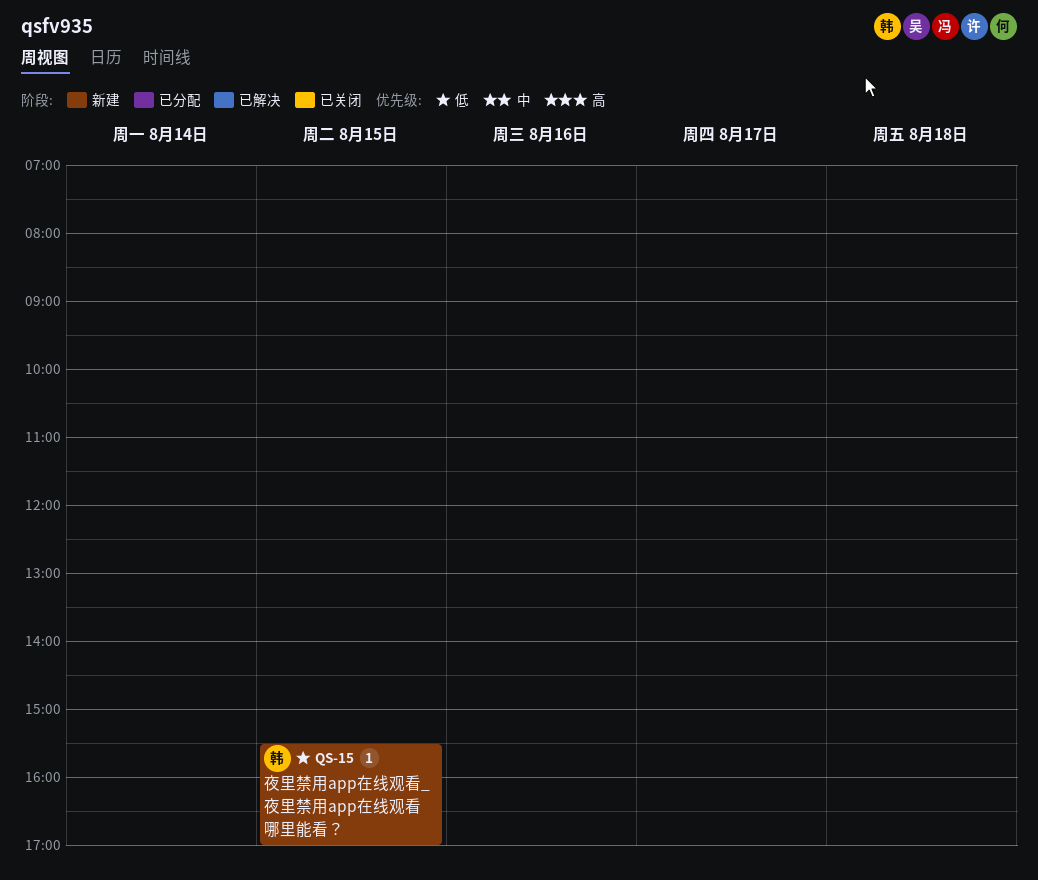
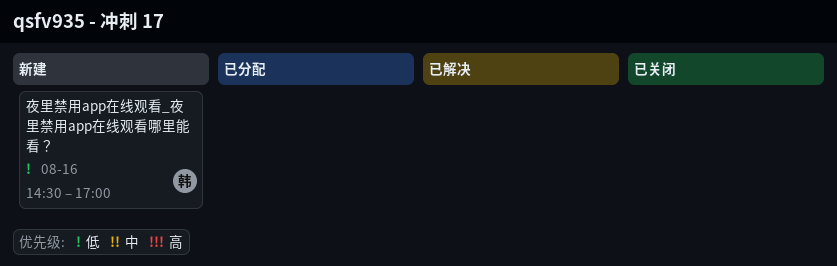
夜里禁用app在线观看_夜里禁用app在线观看哪里能看？, day: Aug 15 -> Aug 16
夜里禁用app在线观看_夜里禁用app在线观看哪里能看？, begins: 15:30 -> 14:30

